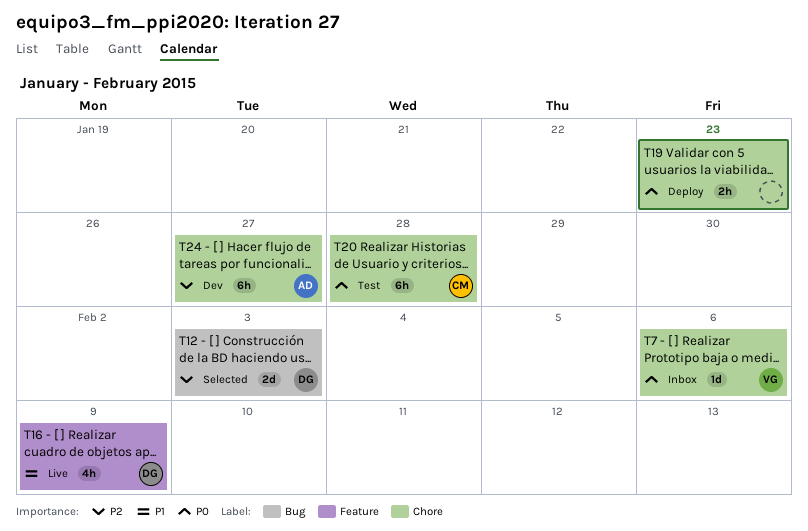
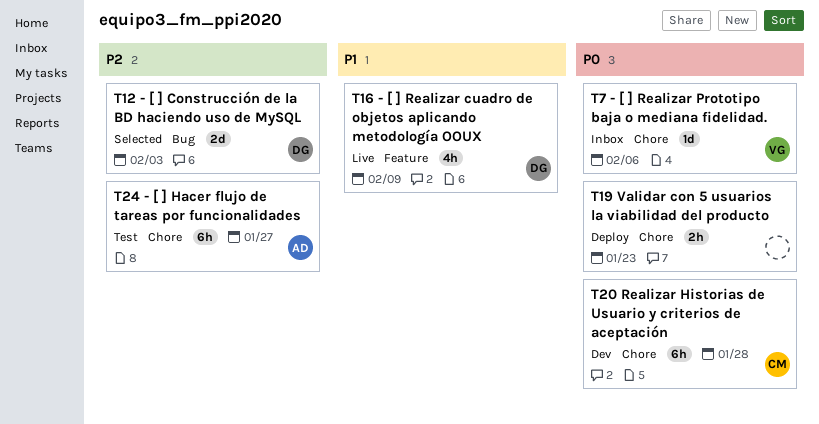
T20, status: Test -> Dev
T24, status: Dev -> Test

